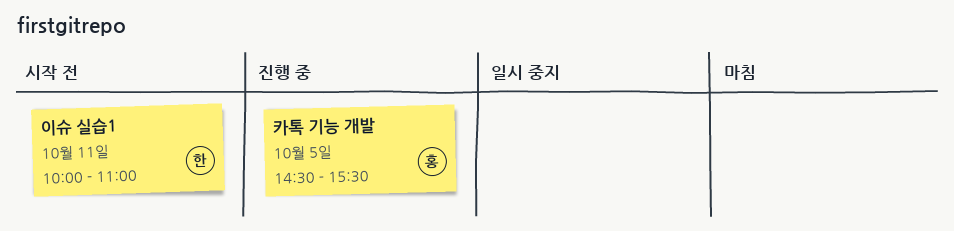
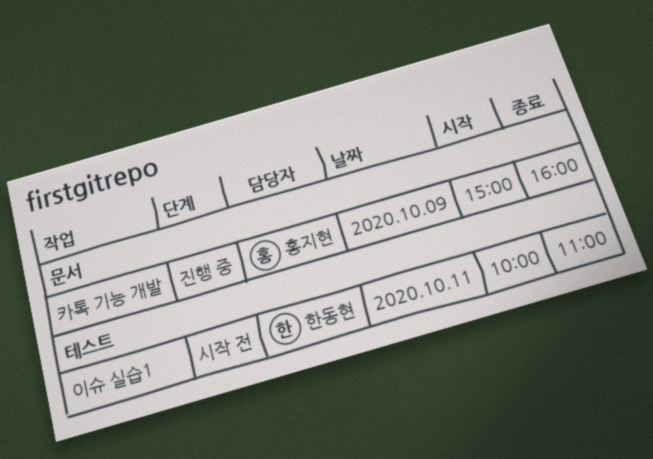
카톡 기능 개발, day: Oct 5 -> Oct 9
카톡 기능 개발, begins: 14:30 -> 15:00
카톡 기능 개발, ends: 15:30 -> 16:00

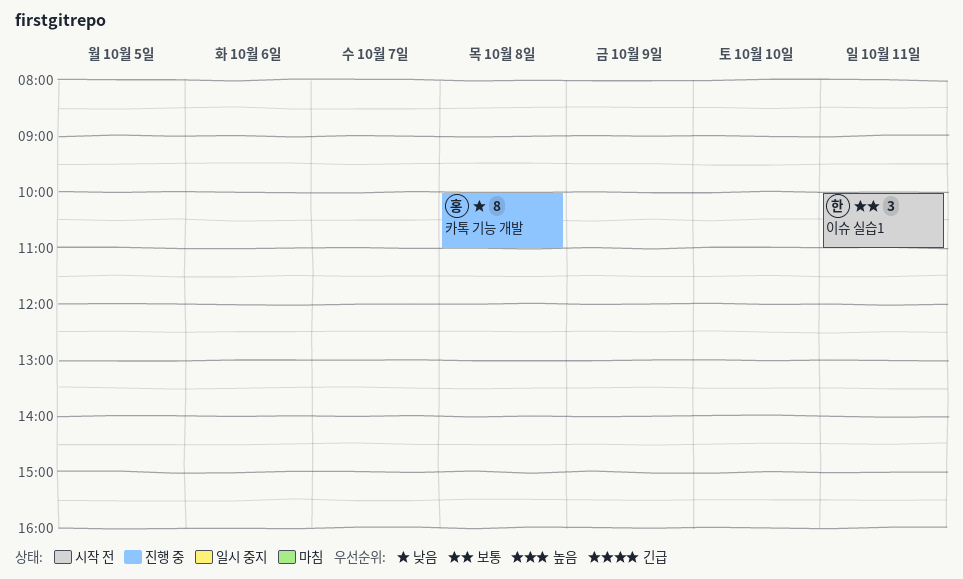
카톡 기능 개발, day: Oct 9 -> Oct 8
카톡 기능 개발, begins: 15:00 -> 10:00
카톡 기능 개발, ends: 16:00 -> 11:00

